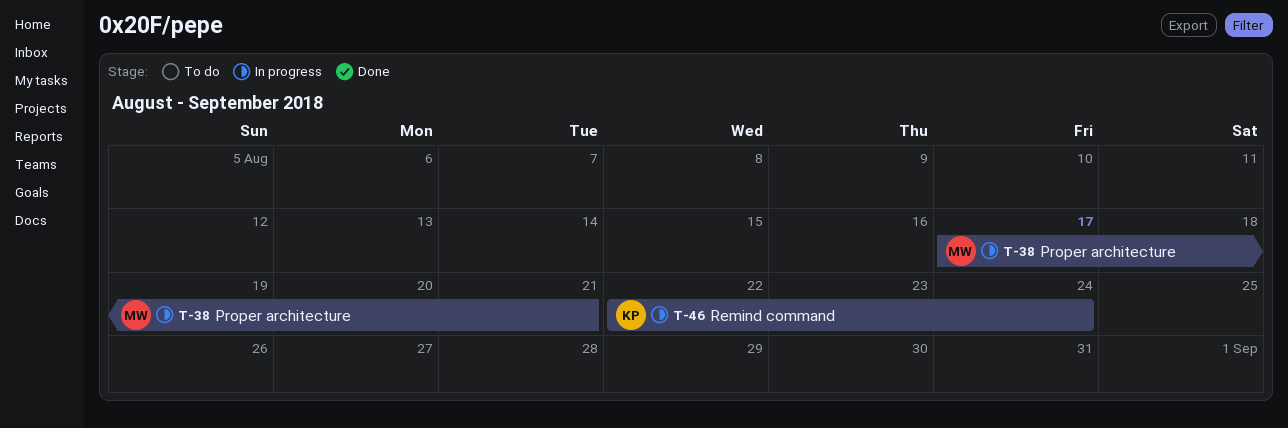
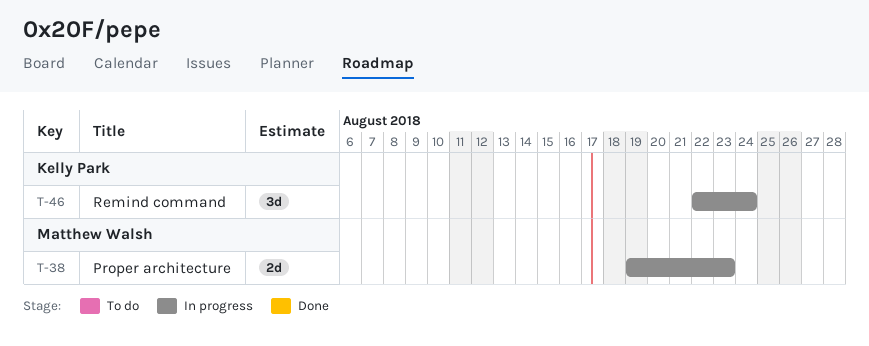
T-38, start: Aug 17 -> Aug 19
T-38, due: Aug 21 -> Aug 23

